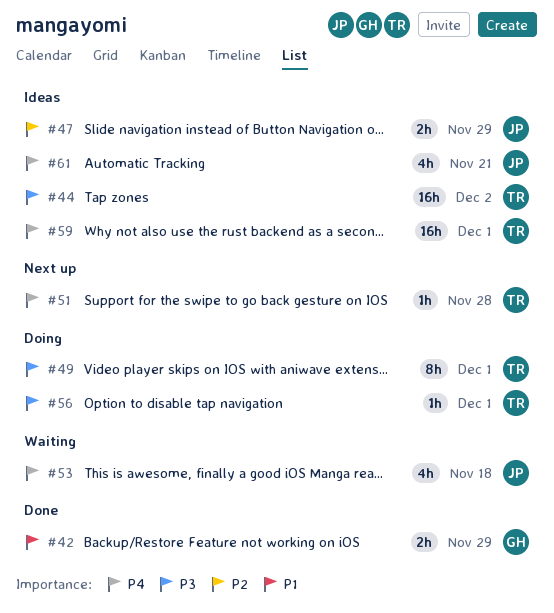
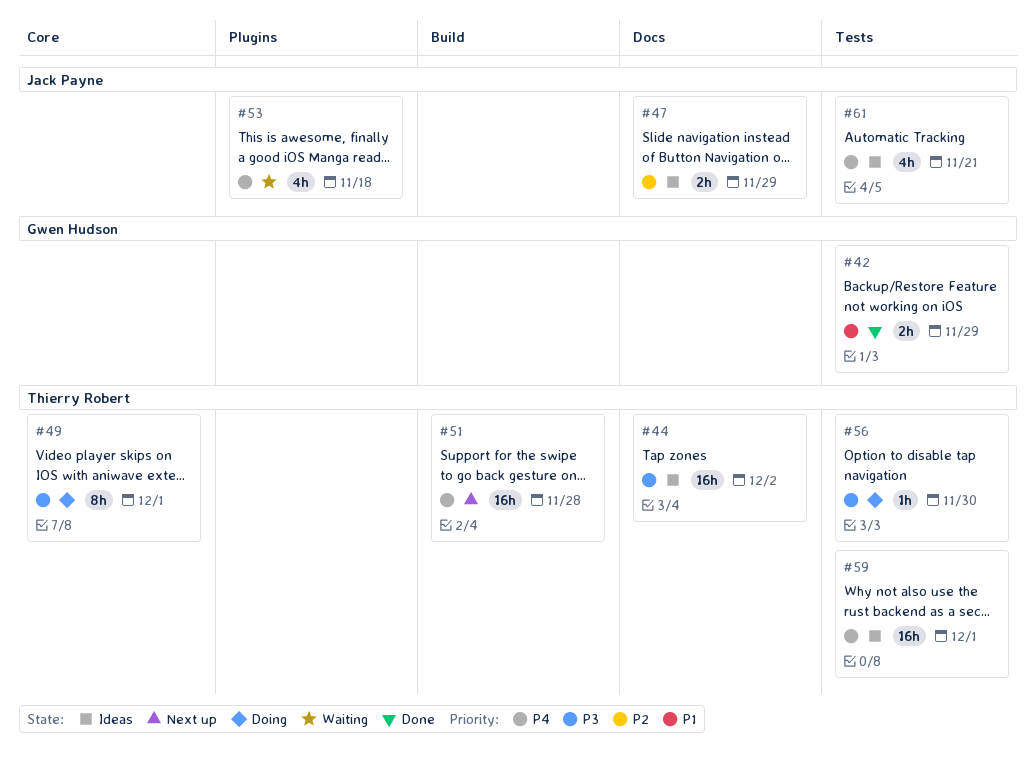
#51, estimate: 1h -> 16h
#56, due: Dec 1 -> Nov 30

